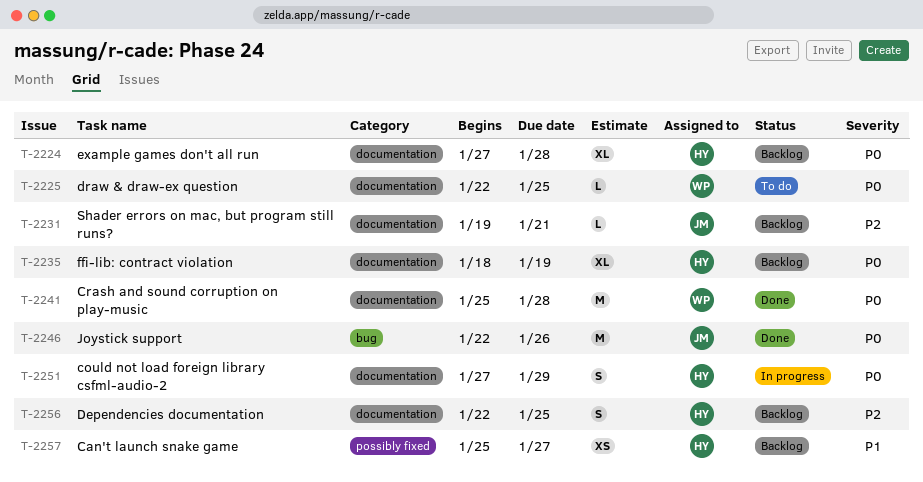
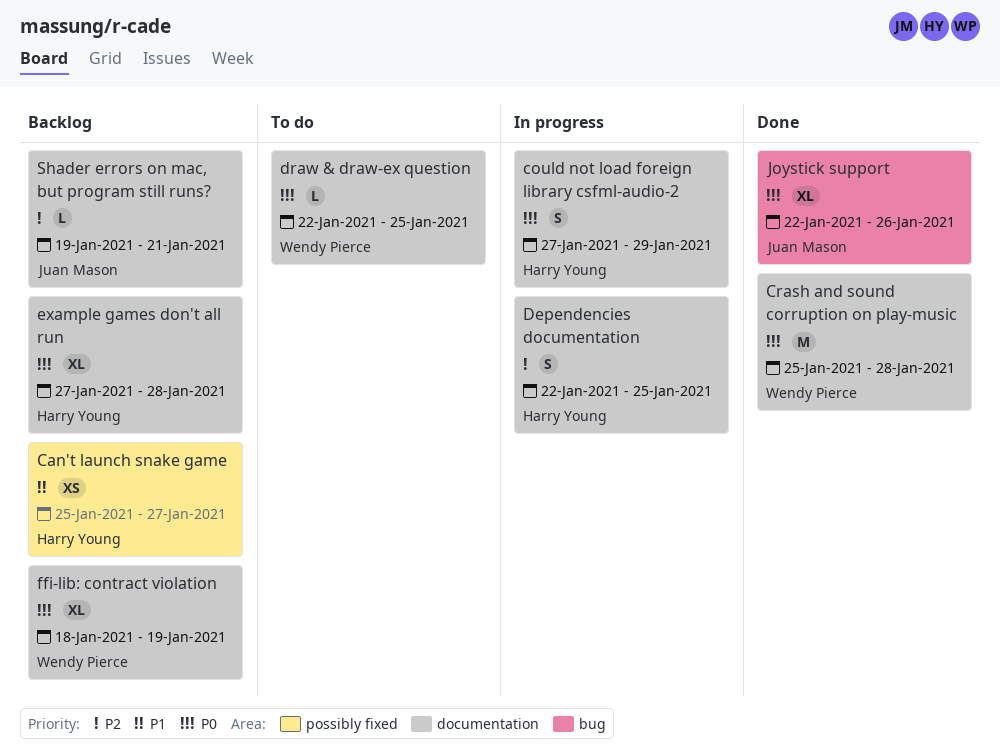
Dependencies documentation, status: Backlog -> In progress
ffi-lib: contract violation, owner: Harry Young -> Wendy Pierce
Joystick support, estimate: M -> XL

